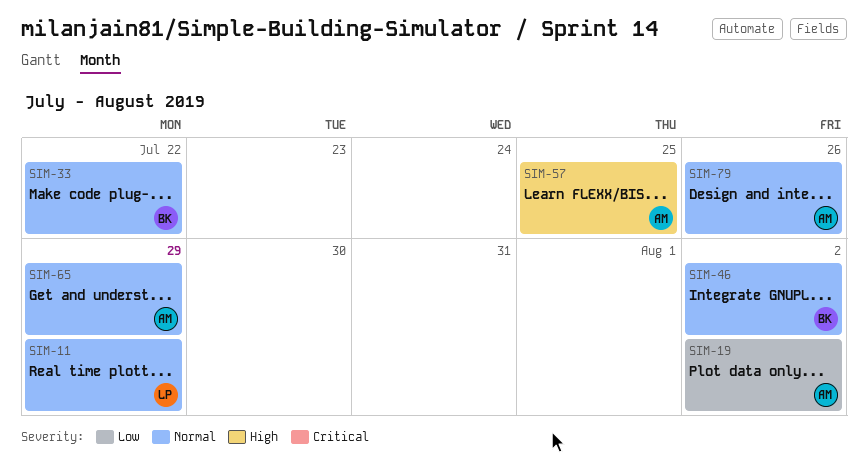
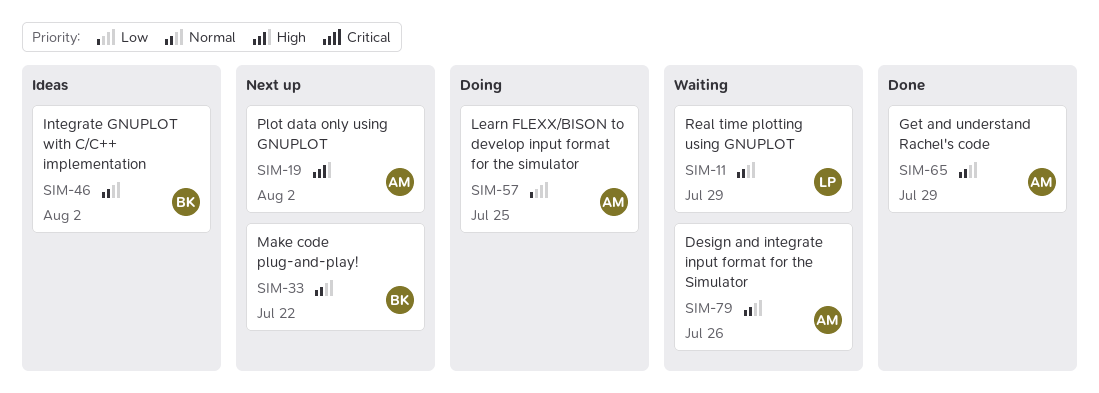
SIM-19, priority: Low -> High
SIM-57, priority: High -> Low

